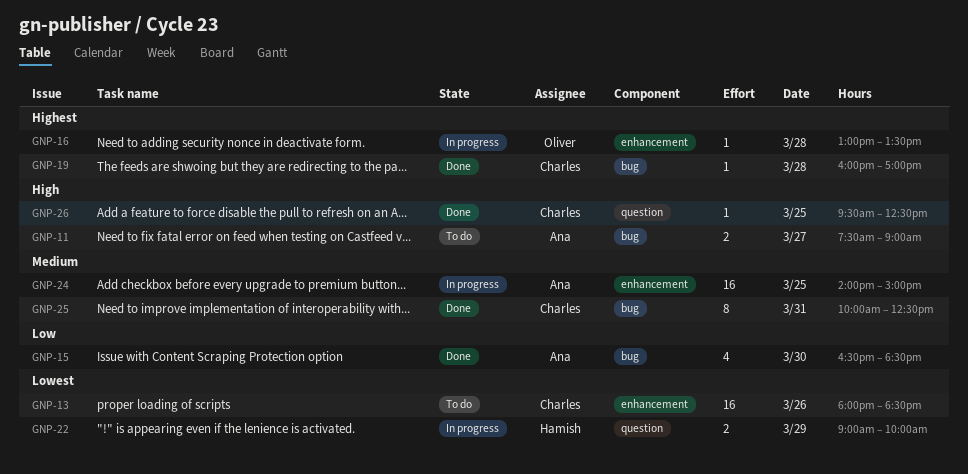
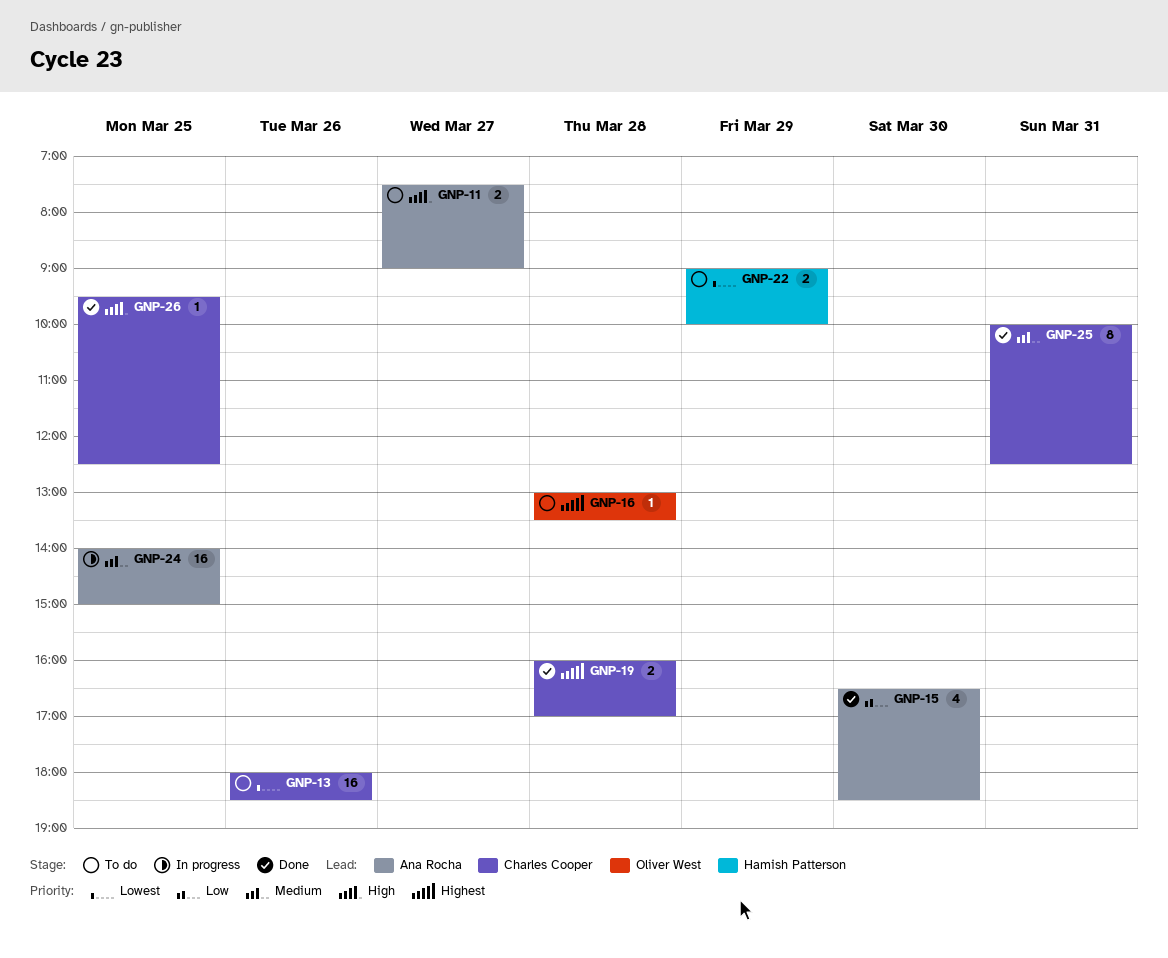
GNP-16, status: In progress -> To do
GNP-19, estimate: 1 -> 2
GNP-22, status: In progress -> To do

